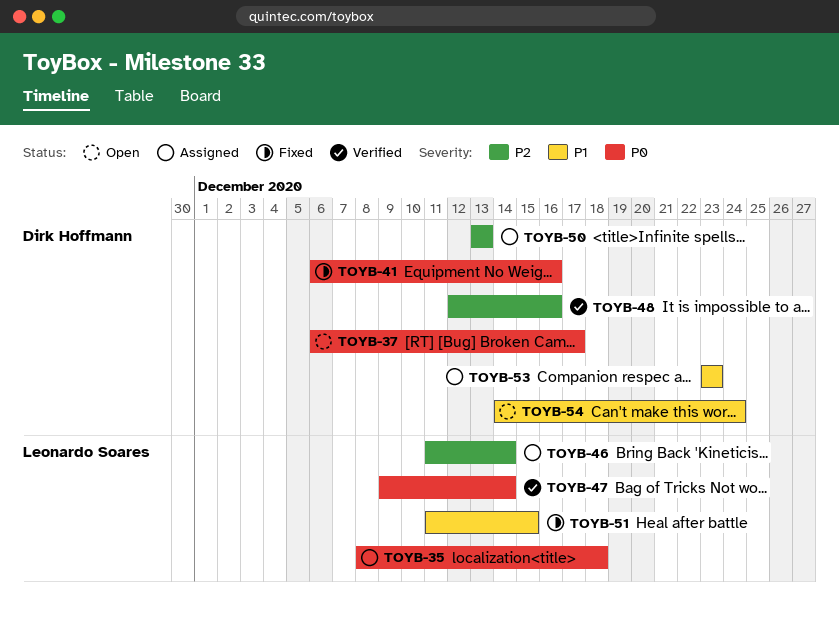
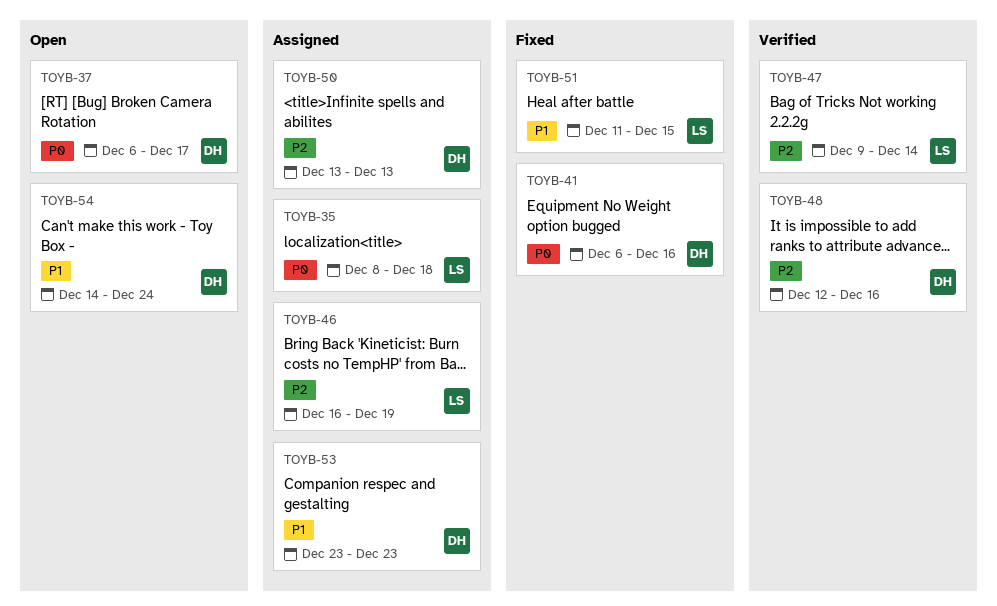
TOYB-46, start: Dec 11 -> Dec 16
TOYB-46, due: Dec 14 -> Dec 19
TOYB-47, priority: P0 -> P2

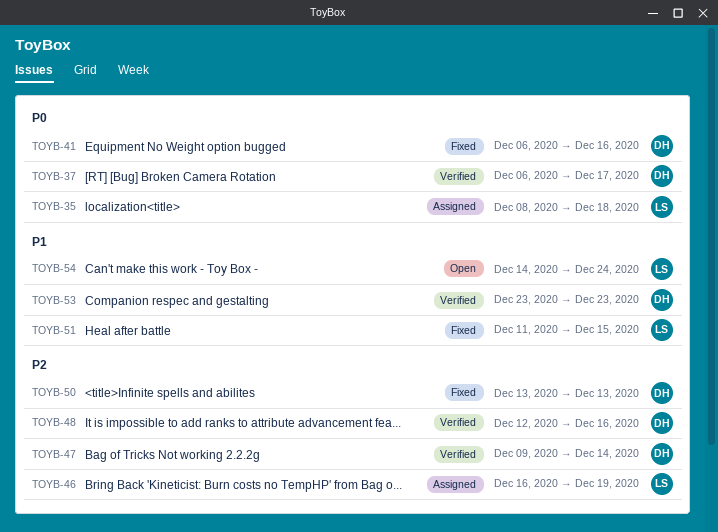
TOYB-37, status: Open -> Verified
TOYB-47, owner: LS -> DH
TOYB-50, status: Assigned -> Fixed
TOYB-53, status: Assigned -> Verified
TOYB-54, owner: DH -> LS

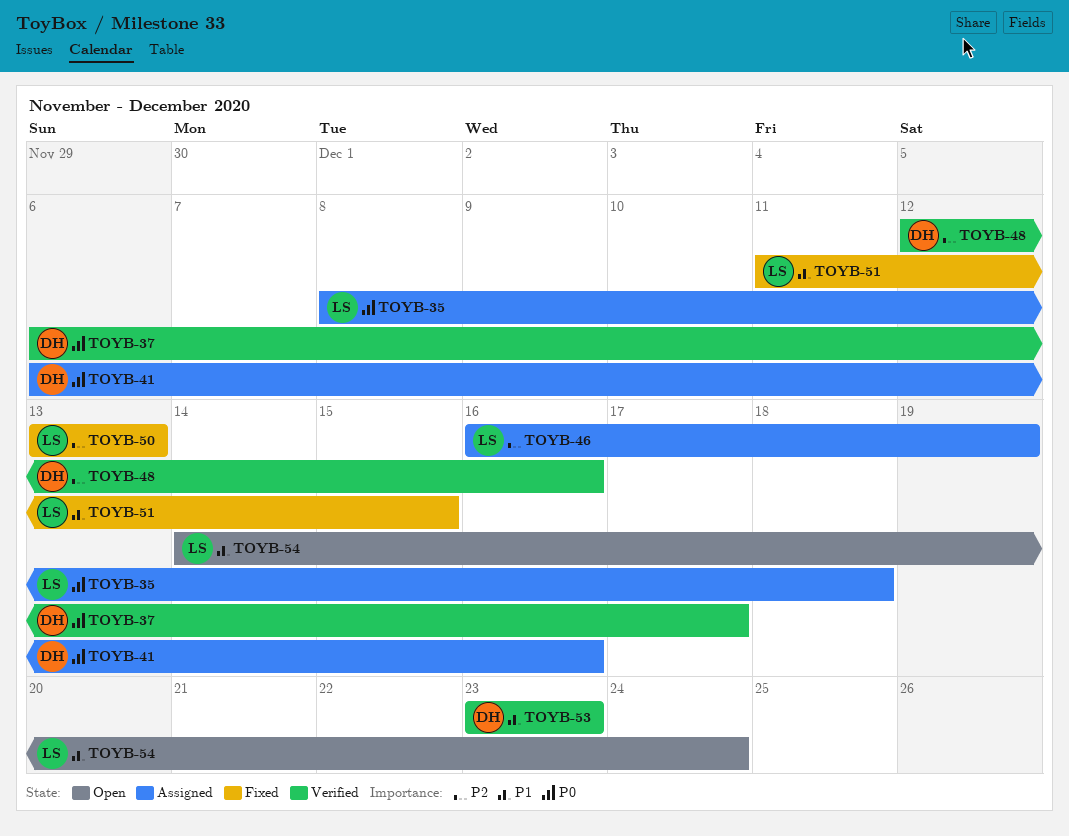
TOYB-41, status: Fixed -> Assigned
TOYB-47: present -> none
TOYB-50, owner: DH -> LS

